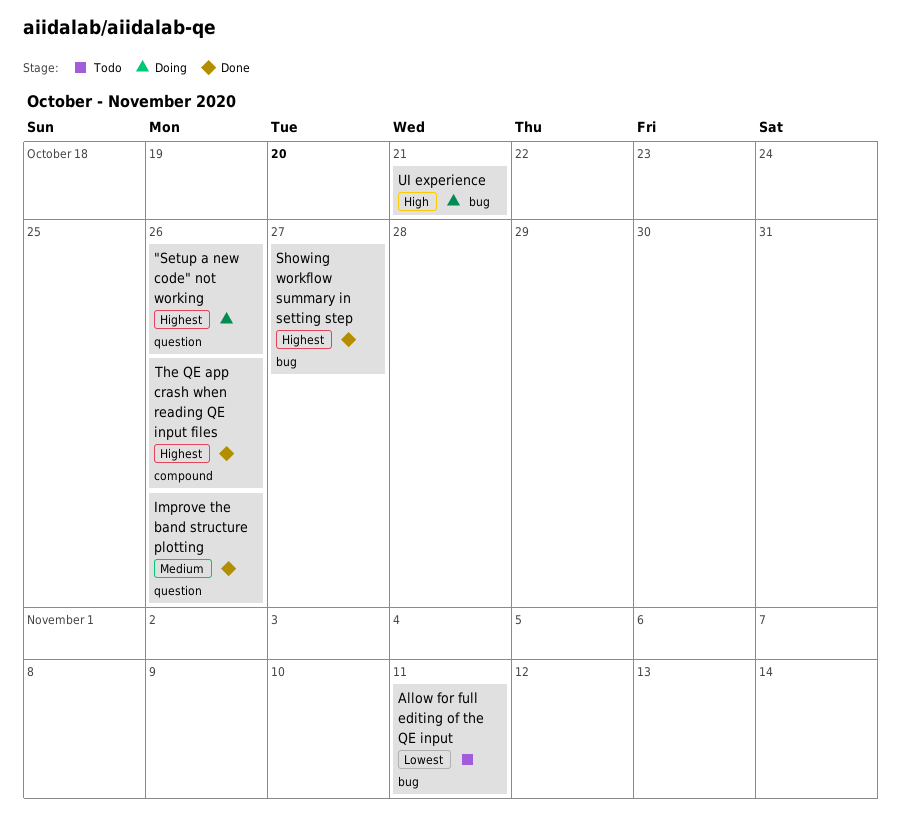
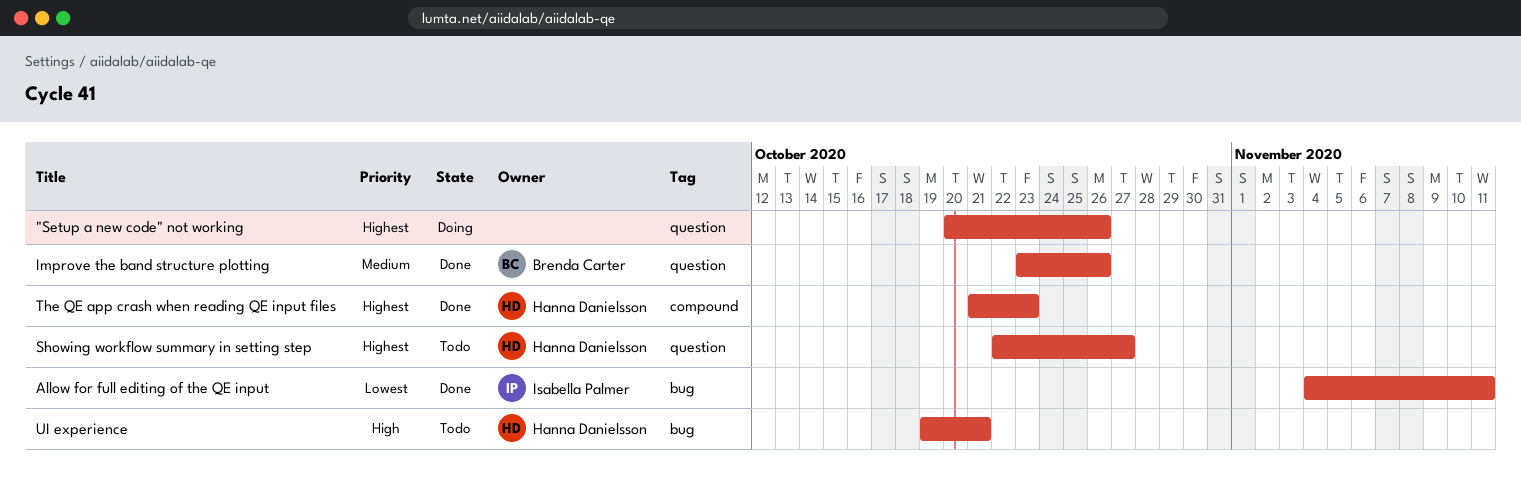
Allow for full editing of the QE input, status: Todo -> Done
Showing workflow summary in setting step, status: Done -> Todo
Showing workflow summary in setting step, label: bug -> question
The QE app crash when reading QE input files, due: Oct 26 -> Oct 23
UI experience, status: Doing -> Todo

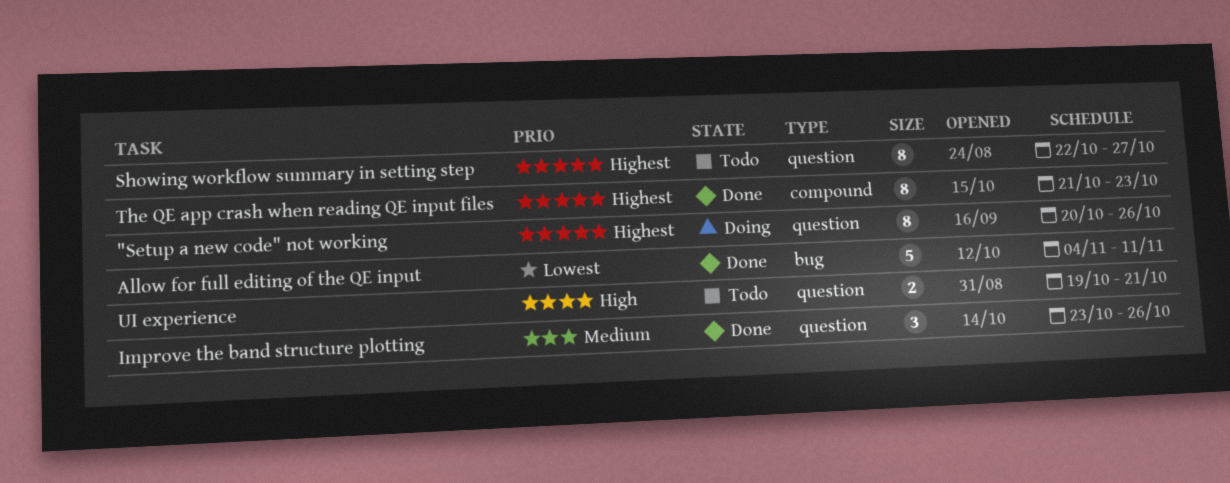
UI experience, label: bug -> question

